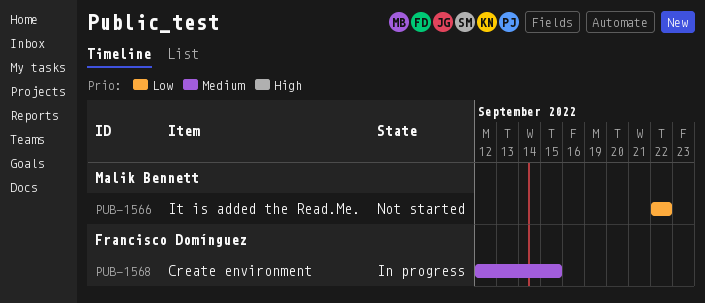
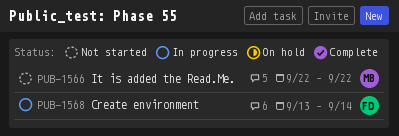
PUB-1568, start: Sep 12 -> Sep 13
PUB-1568, due: Sep 15 -> Sep 14

